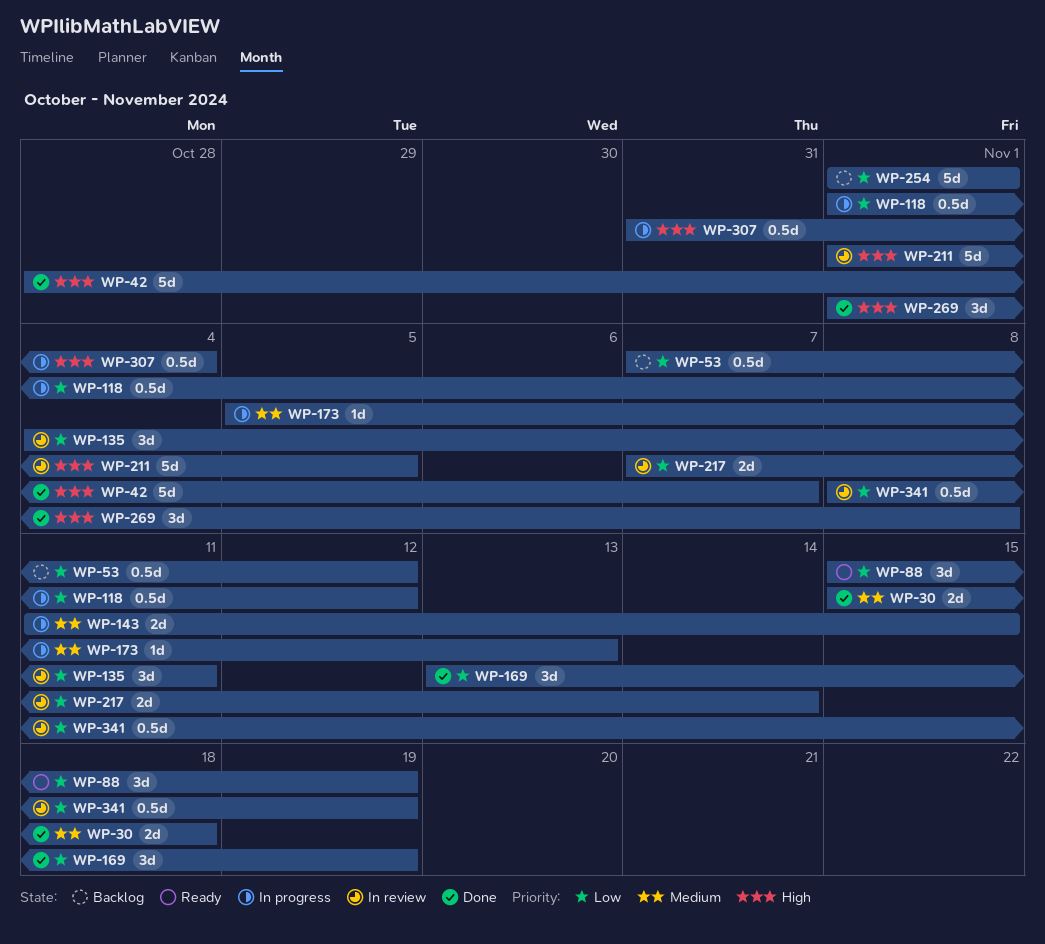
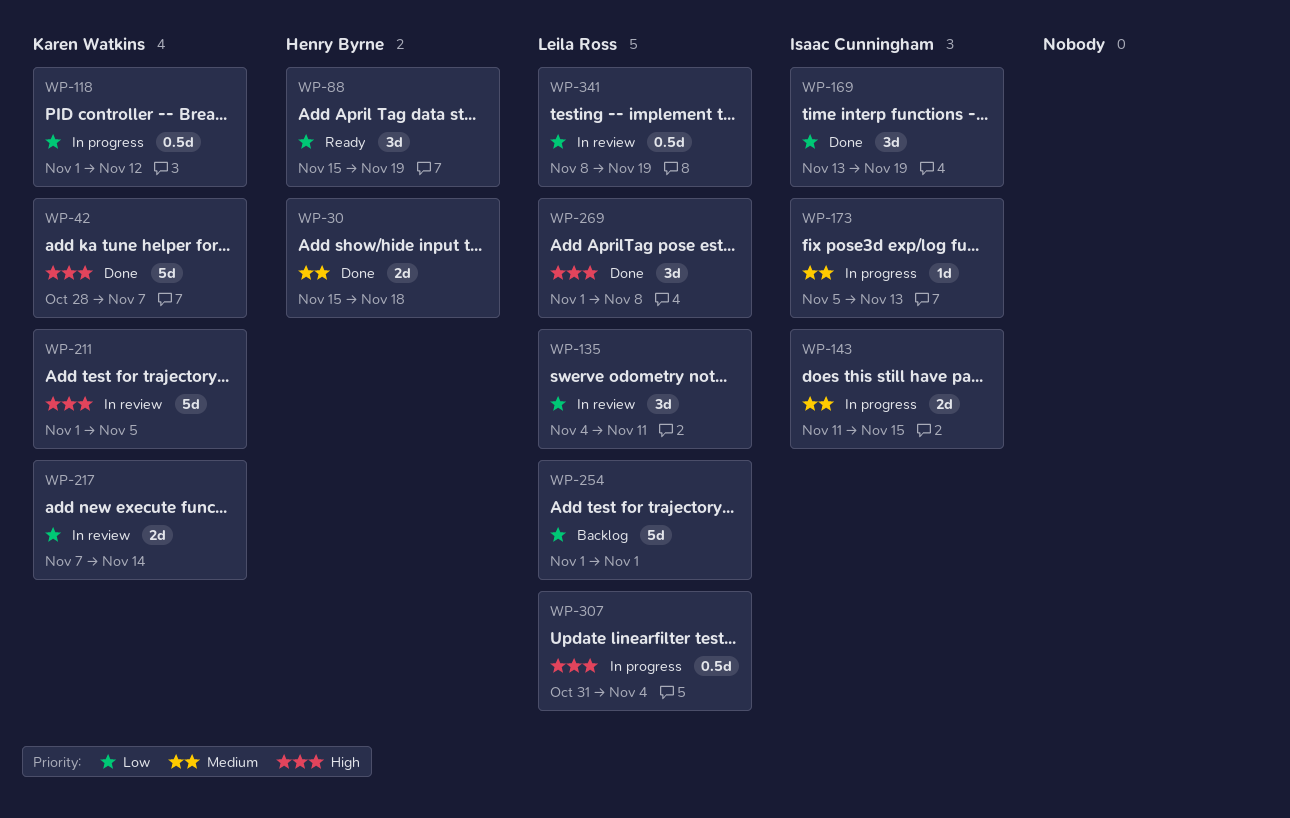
WP-53: present -> none

